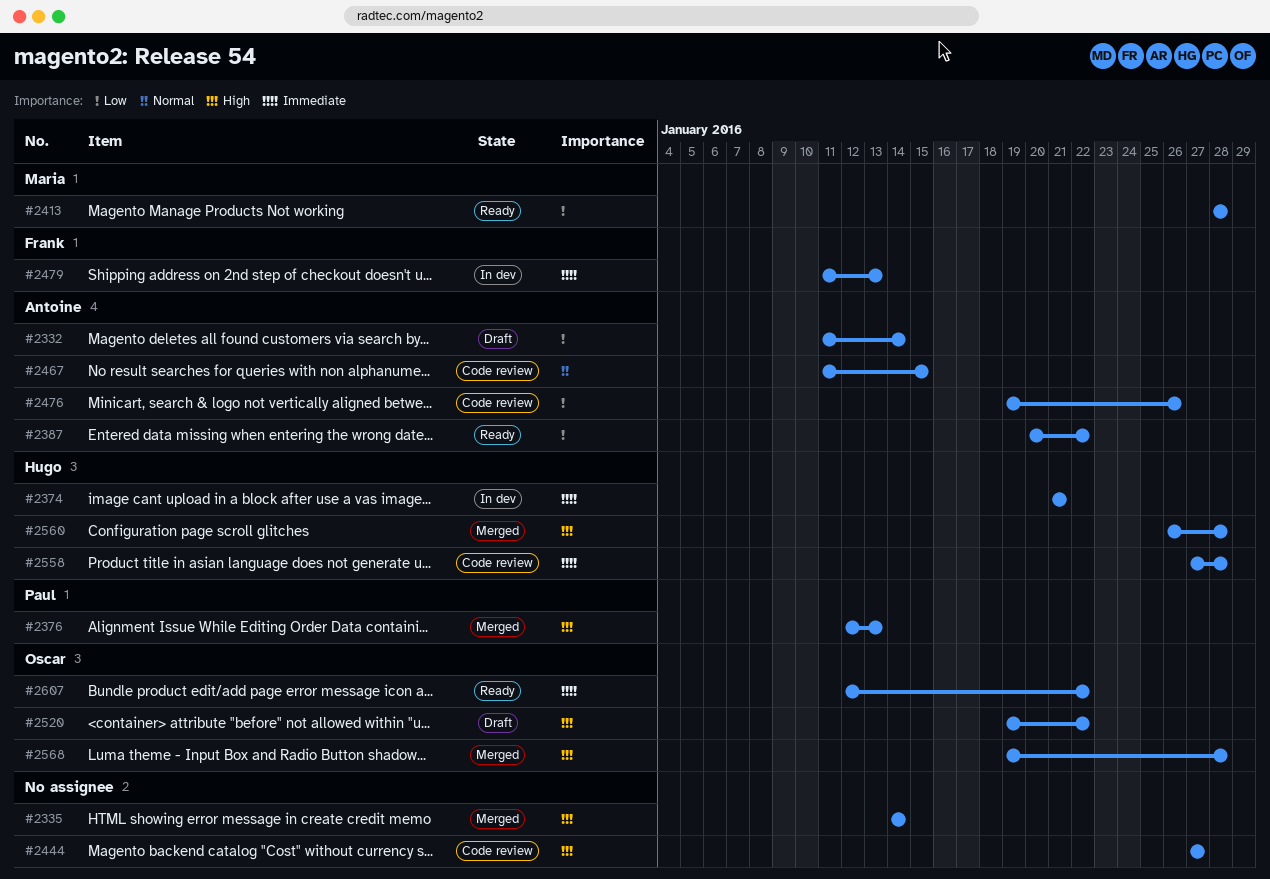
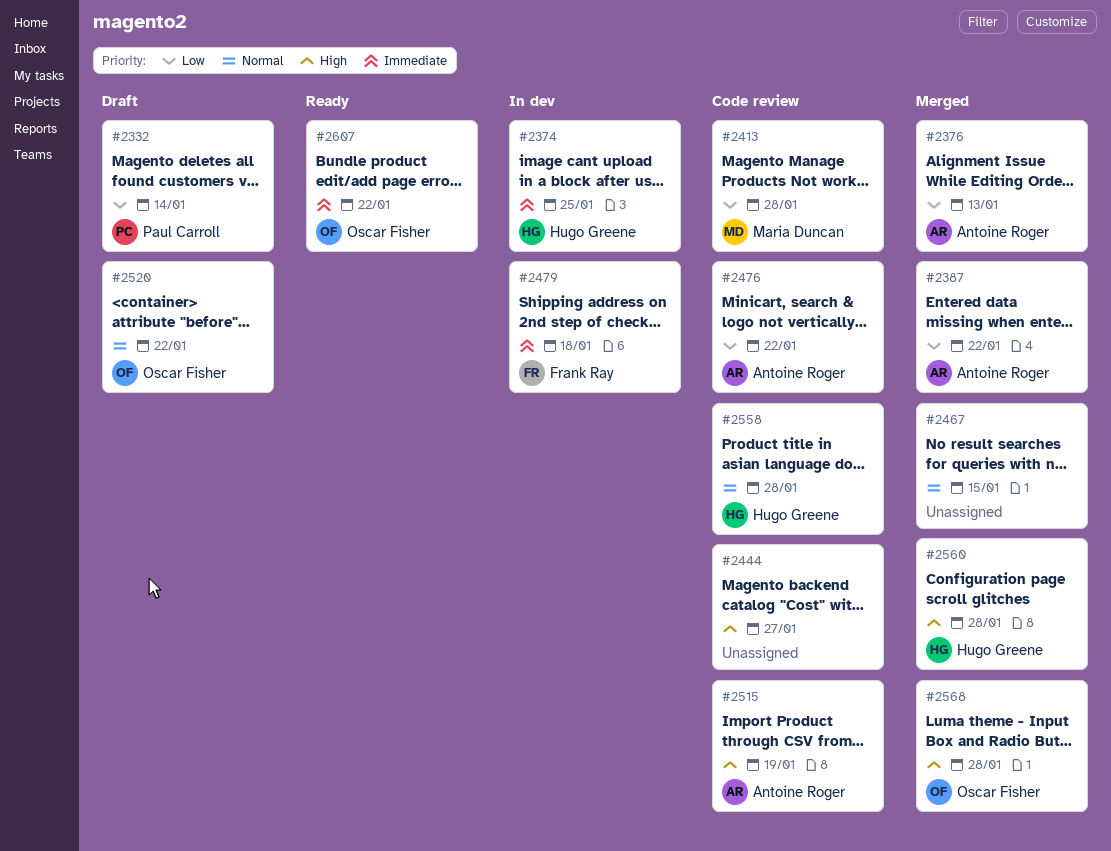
#2332, owner: Antoine Roger -> Paul Carroll
#2335: present -> none
#2374, due: Jan 21 -> Jan 25
#2376, owner: Paul Carroll -> Antoine Roger
#2376, priority: High -> Low
#2387, status: Ready -> Merged
#2413, status: Ready -> Code review
#2467, status: Code review -> Merged
#2467, owner: Antoine Roger -> none
#2476, due: Jan 26 -> Jan 22
#2479, due: Jan 13 -> Jan 18
#2515: none -> present
#2520, priority: High -> Normal
#2558, priority: Immediate -> Normal

